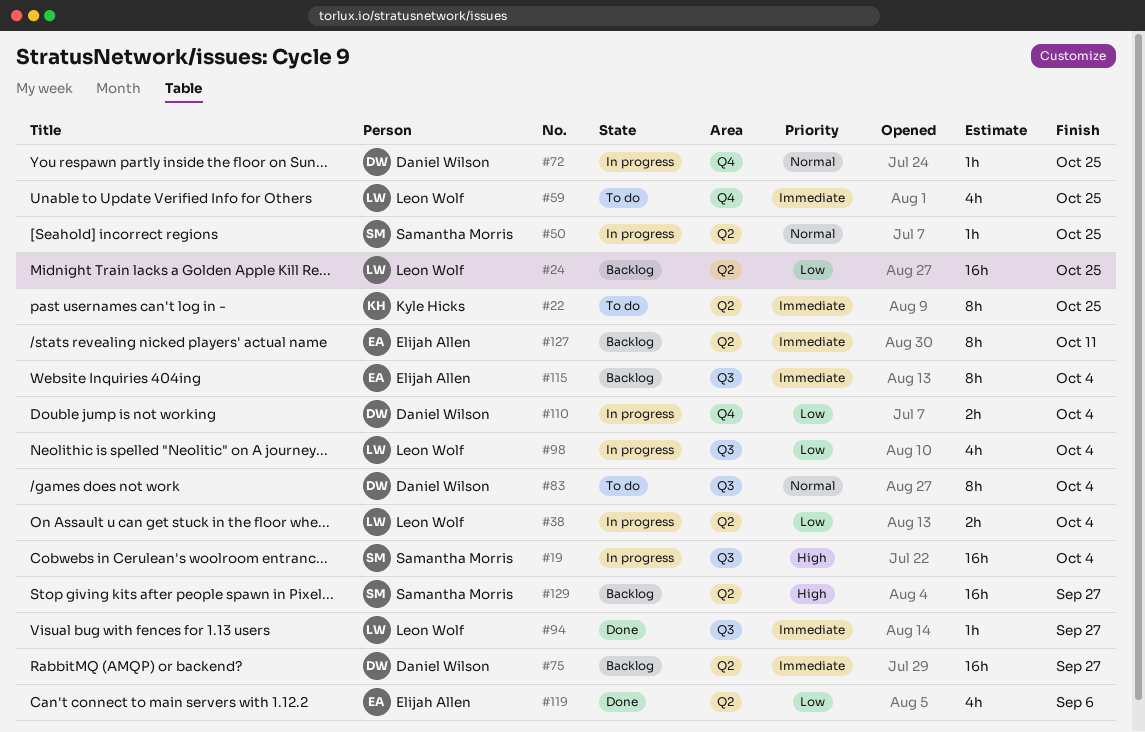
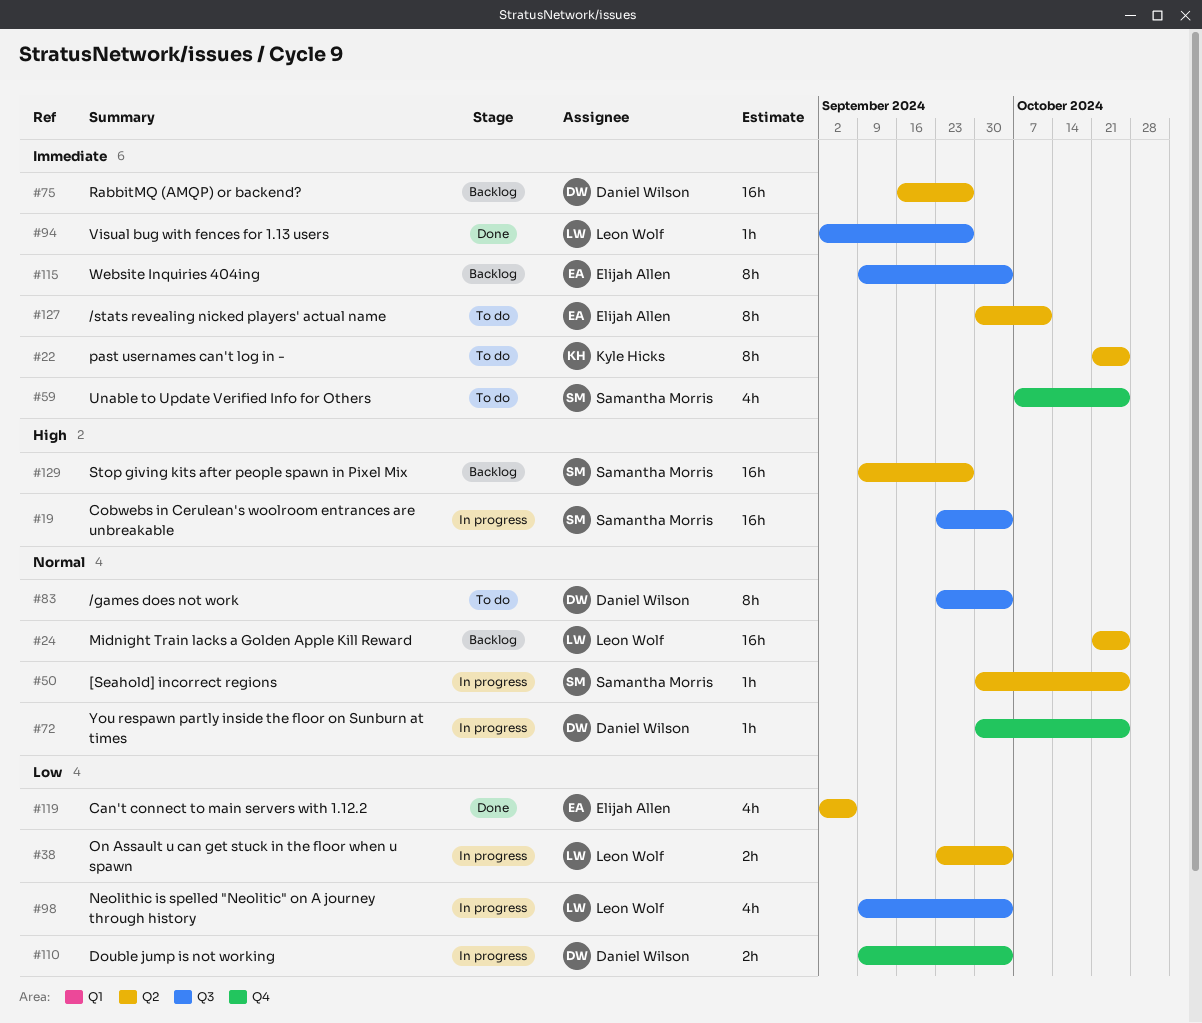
#24, priority: Low -> Normal
#59, owner: Leon Wolf -> Samantha Morris
#127, status: Backlog -> To do

